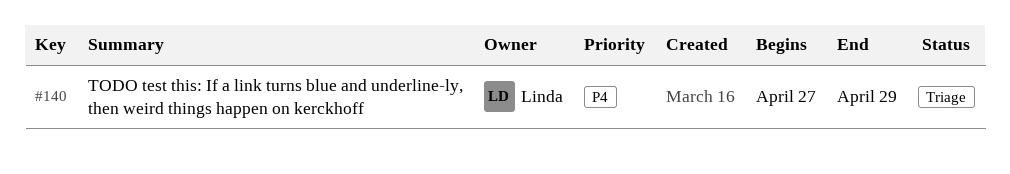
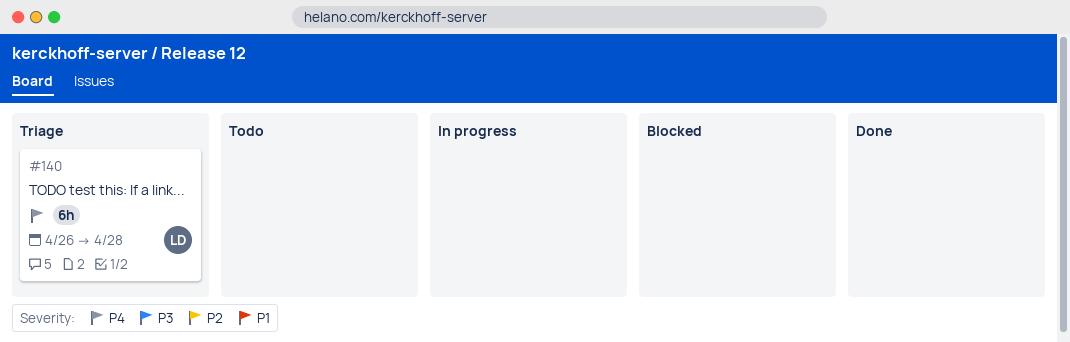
#140, start: Apr 27 -> Apr 26
#140, due: Apr 29 -> Apr 28

